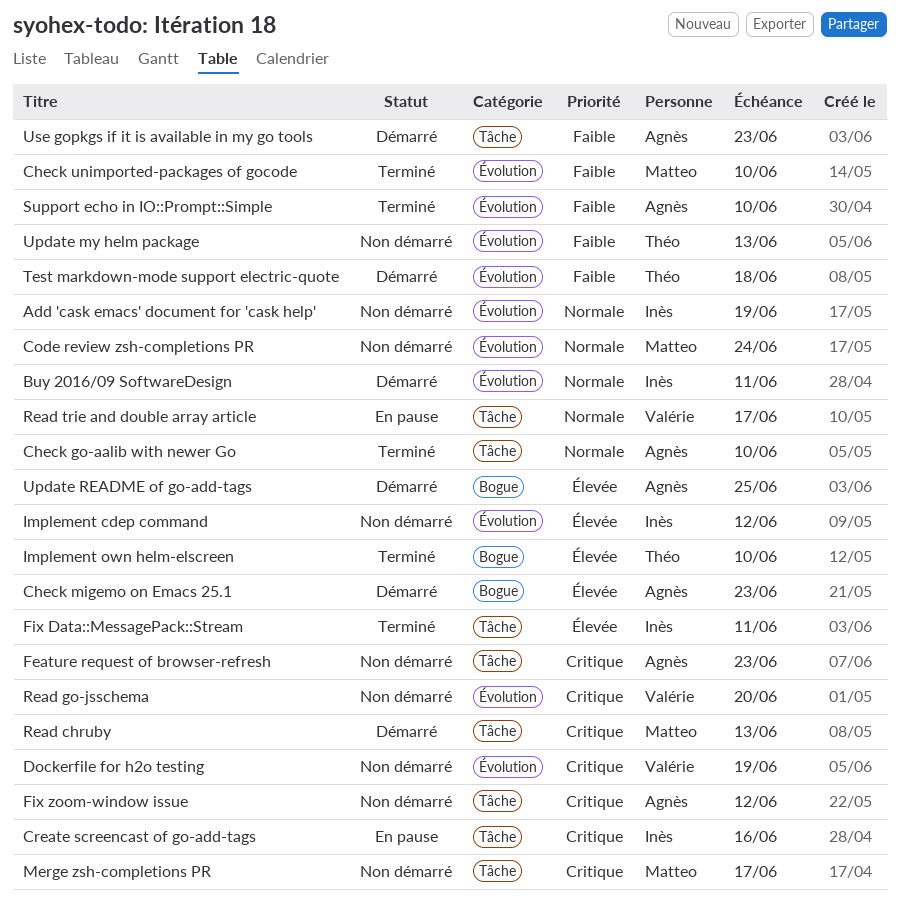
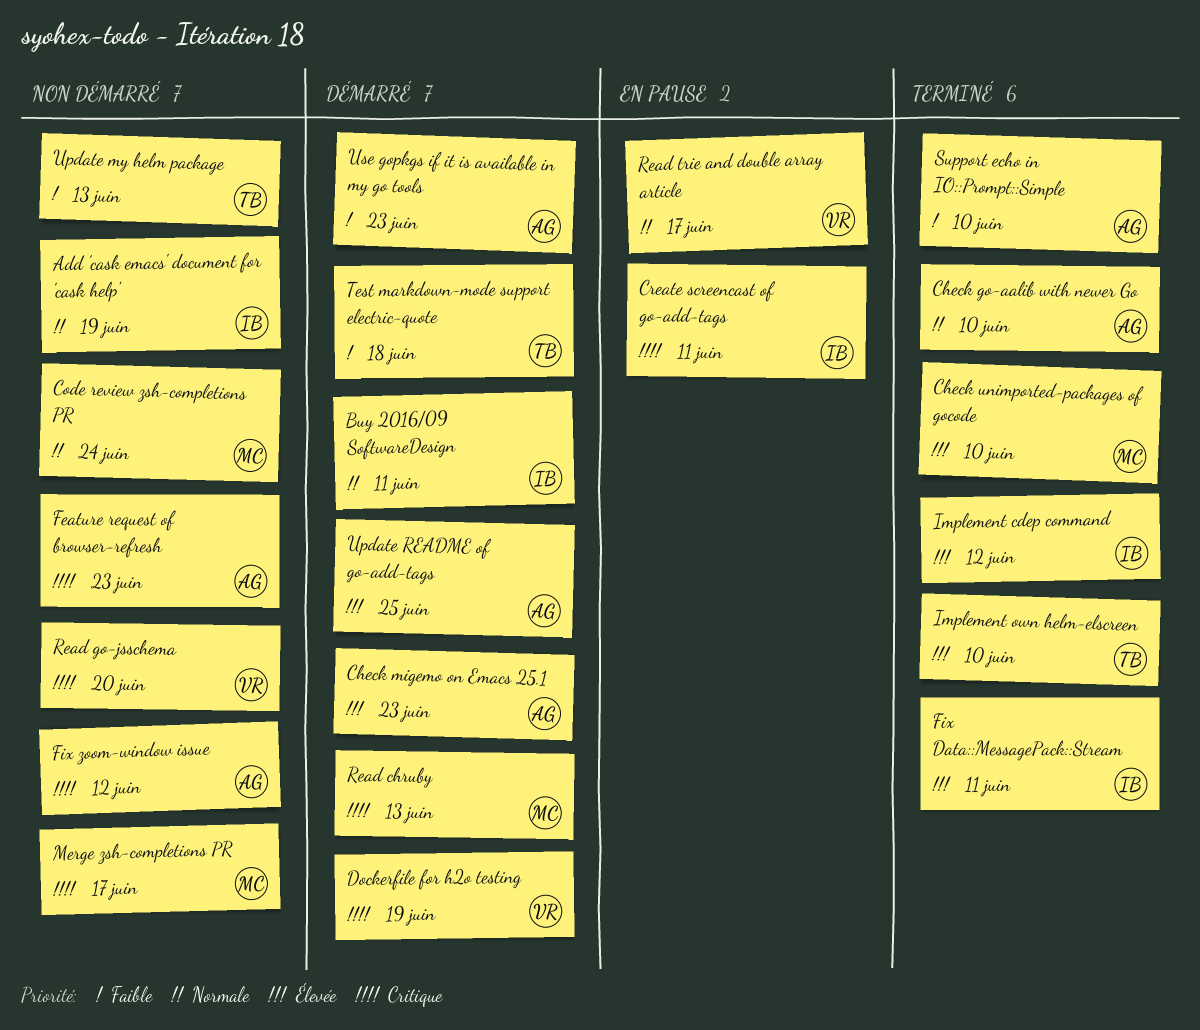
Check unimported-packages of gocode, priority: Faible -> Élevée
Create screencast of go-add-tags, due: Jun 16 -> Jun 11
Dockerfile for h2o testing, status: Non démarré -> Démarré
Implement cdep command, status: Non démarré -> Terminé

